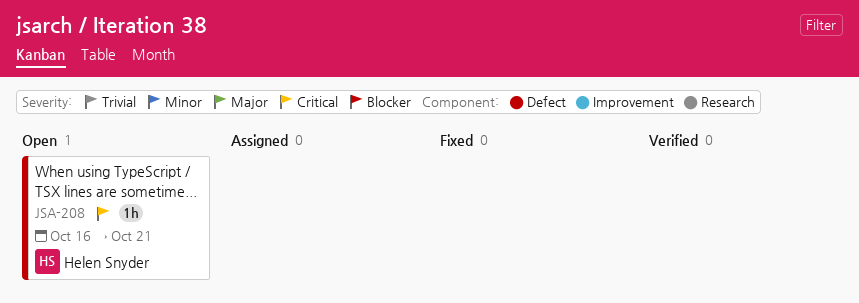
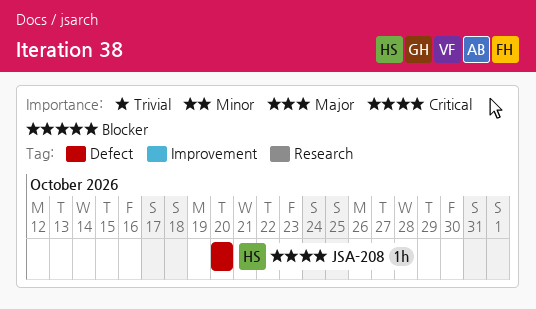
JSA-208, start: Oct 16 -> Oct 20
JSA-208, due: Oct 21 -> Oct 20

